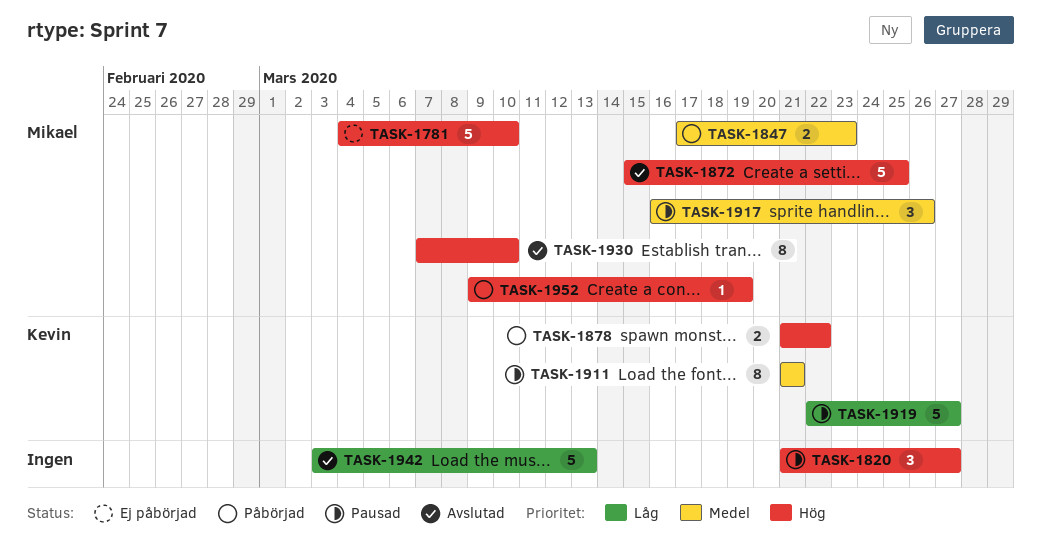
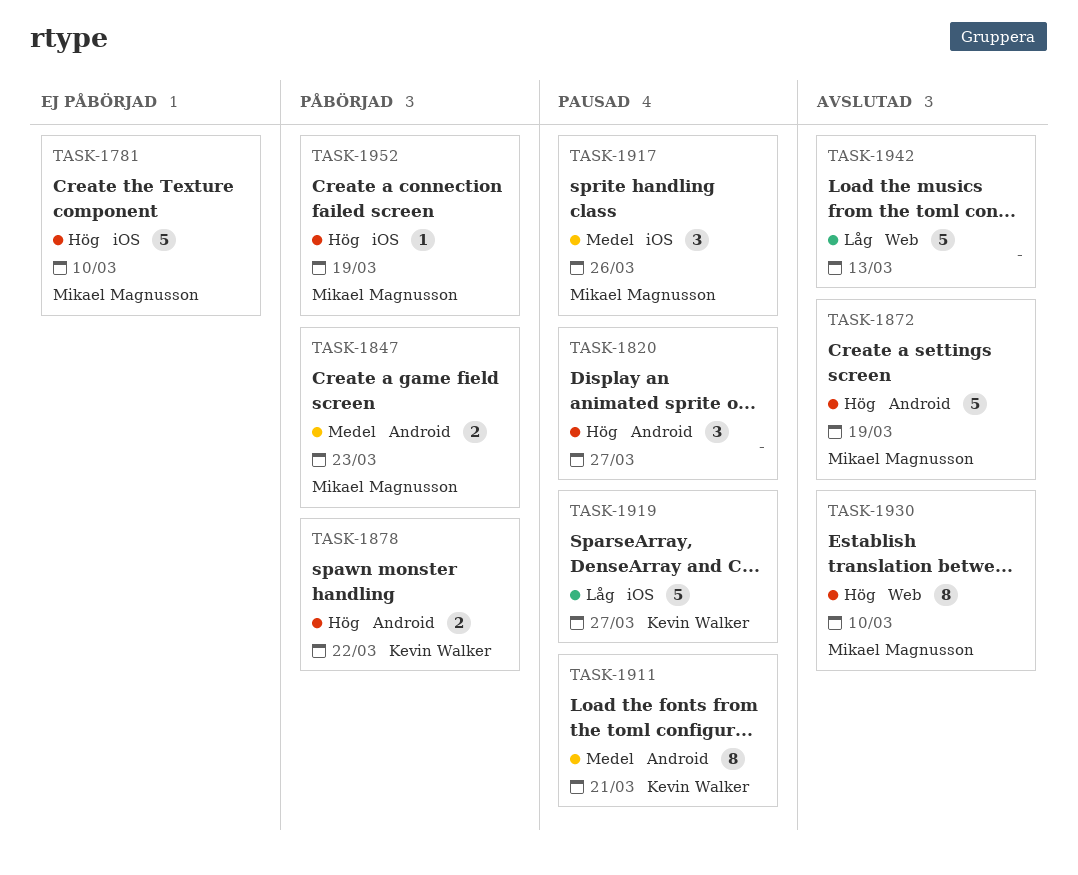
TASK-1872, due: Mar 25 -> Mar 19

